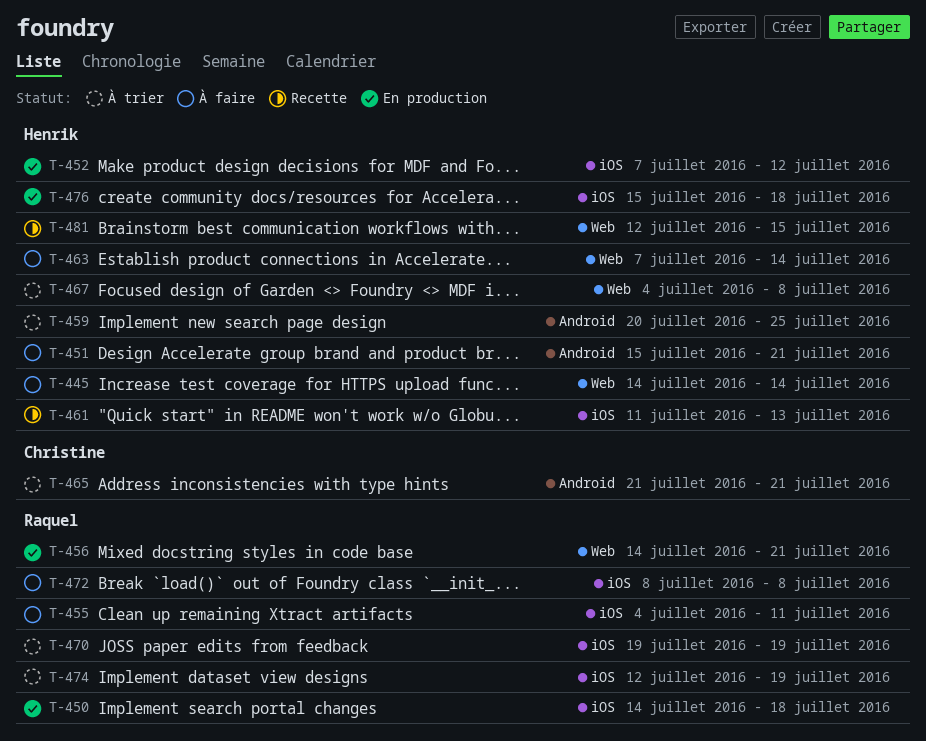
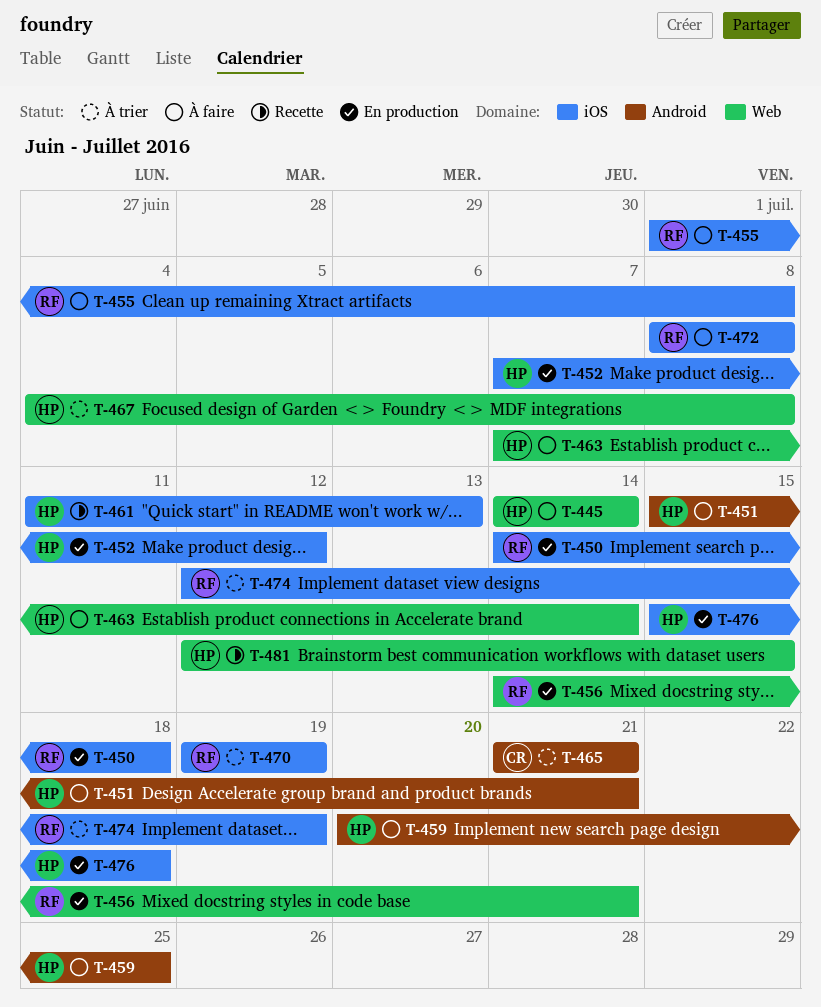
T-455, start: Jul 4 -> Jul 1
T-455, due: Jul 11 -> Jul 8
T-459, status: À trier -> À faire

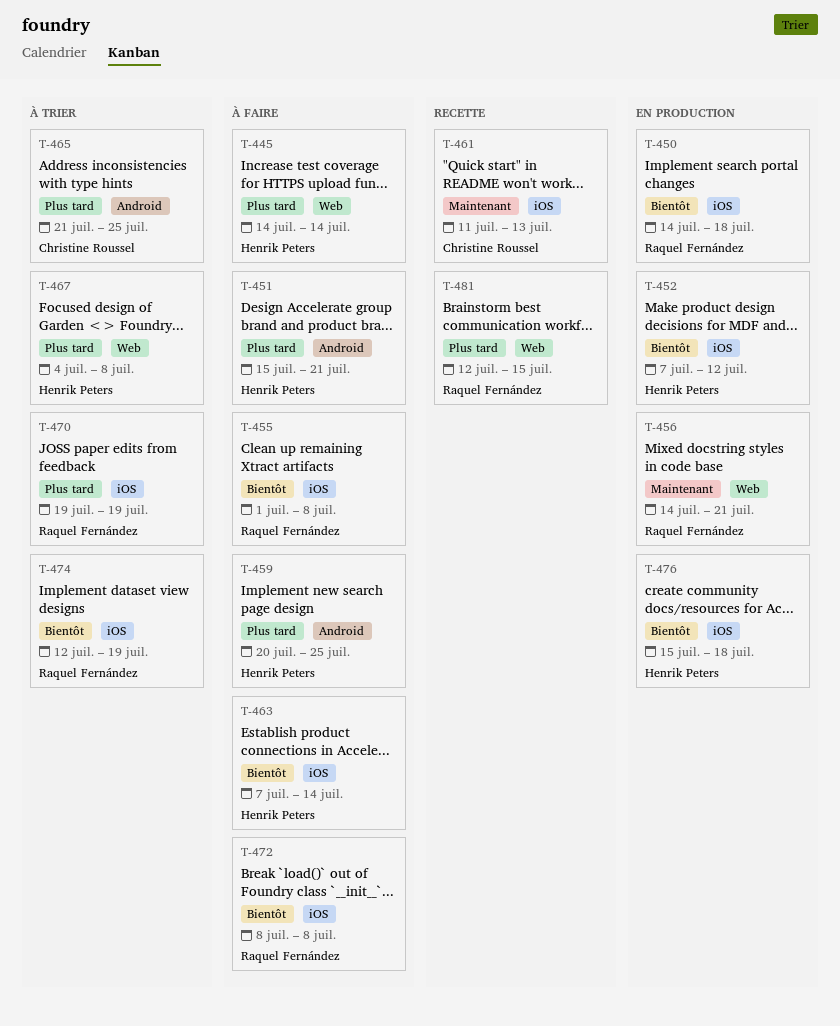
T-461, owner: Henrik Peters -> Christine Roussel
T-463, label: Web -> iOS
T-465, due: Jul 21 -> Jul 25
T-481, owner: Henrik Peters -> Raquel Fernández

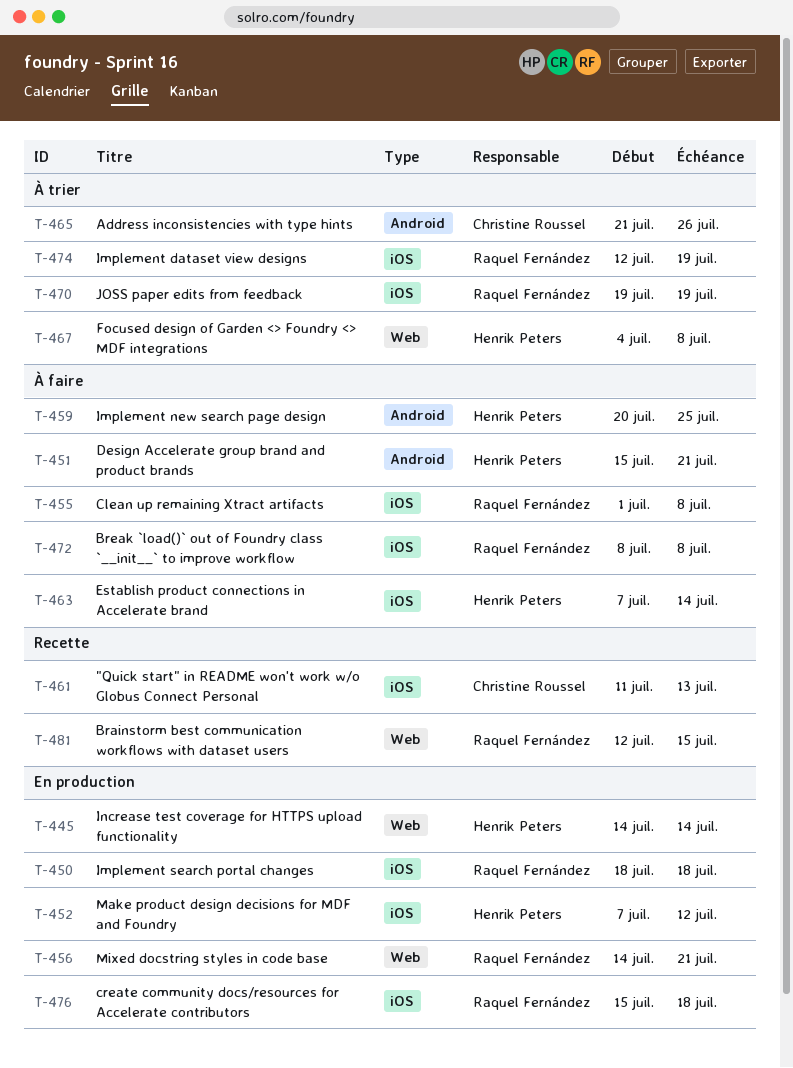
T-445, status: À faire -> En production
T-450, start: Jul 14 -> Jul 18
T-465, due: Jul 25 -> Jul 26
T-476, owner: Henrik Peters -> Raquel Fernández

